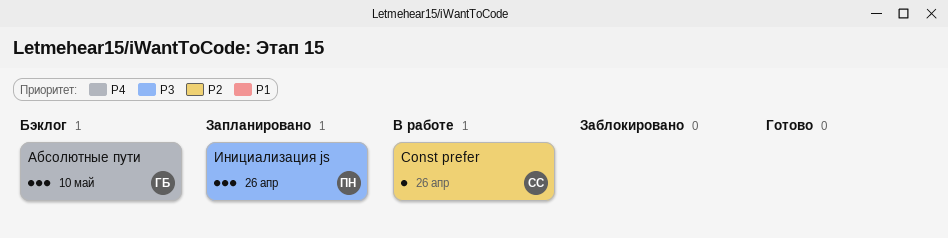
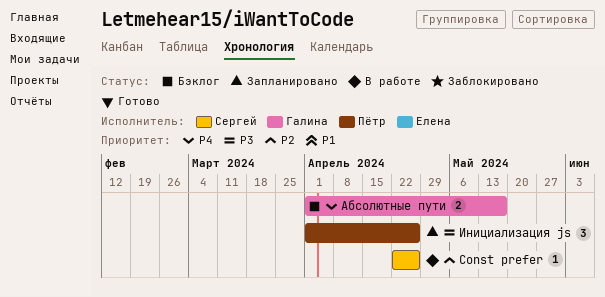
Абсолютные пути, estimate: 3 -> 2
Абсолютные пути, due: May 10 -> May 17

